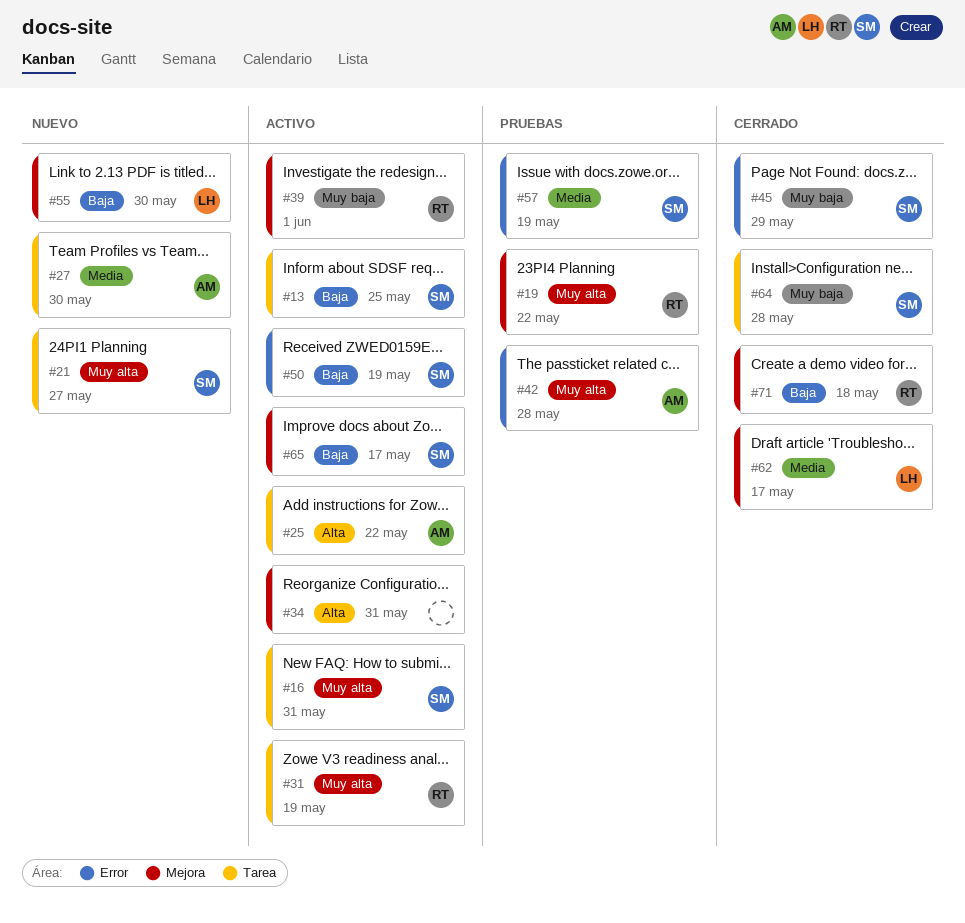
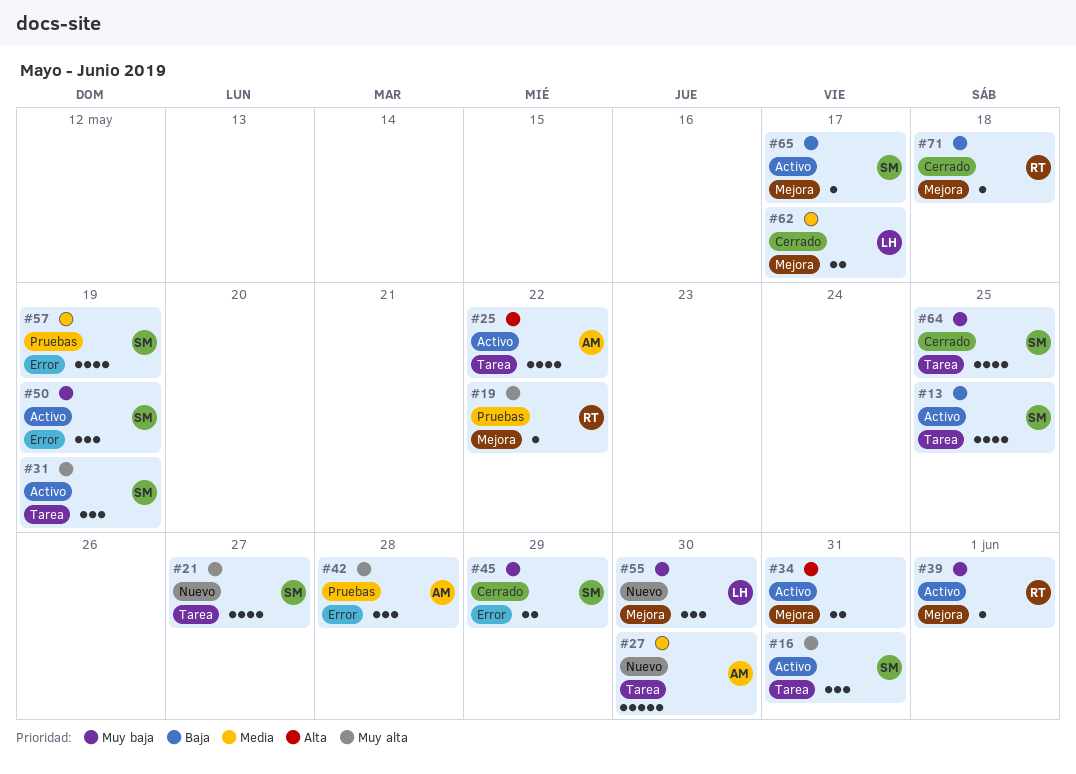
#31, owner: RT -> SM
#50, priority: Baja -> Muy baja
#55, priority: Baja -> Muy baja
#64, due: May 28 -> May 25

